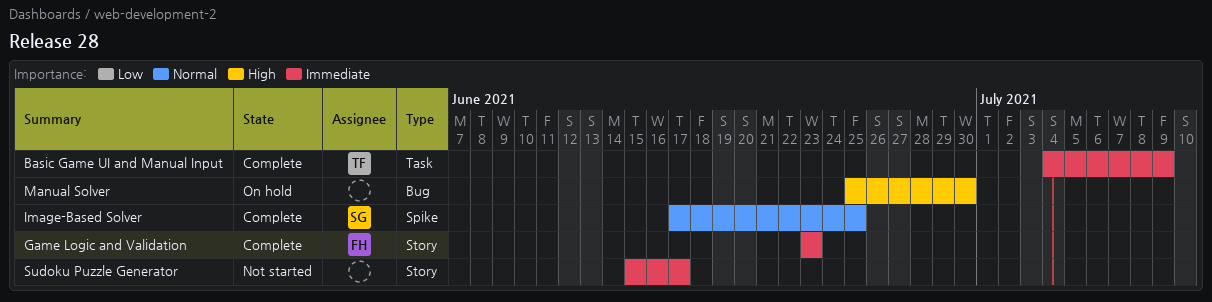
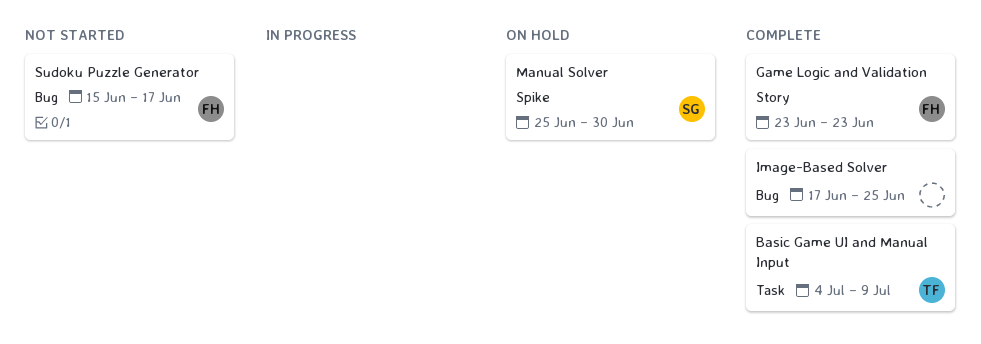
Image-Based Solver, owner: SG -> none
Image-Based Solver, label: Spike -> Bug
Manual Solver, owner: none -> SG
Manual Solver, label: Bug -> Spike
Sudoku Puzzle Generator, owner: none -> FH
Sudoku Puzzle Generator, label: Story -> Bug

